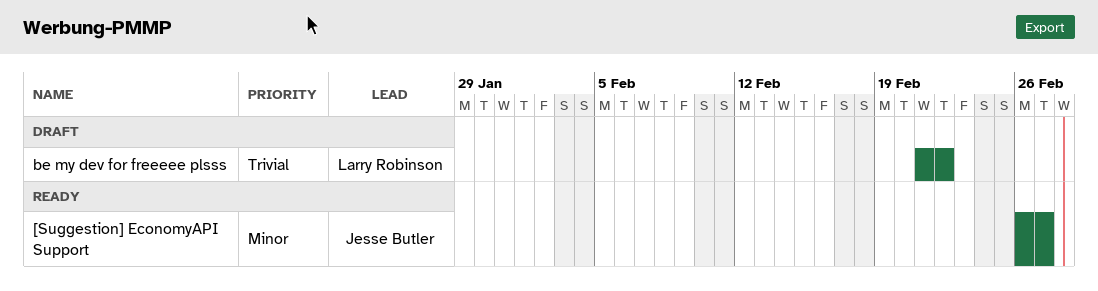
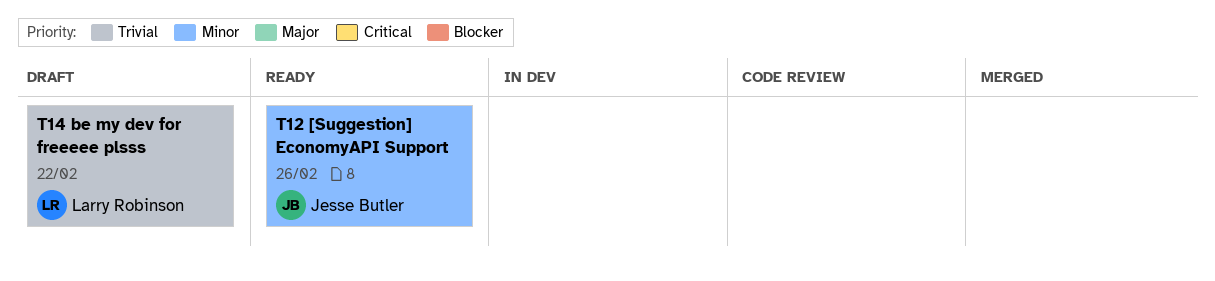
[Suggestion] EconomyAPI Support, due: Feb 27 -> Feb 26

